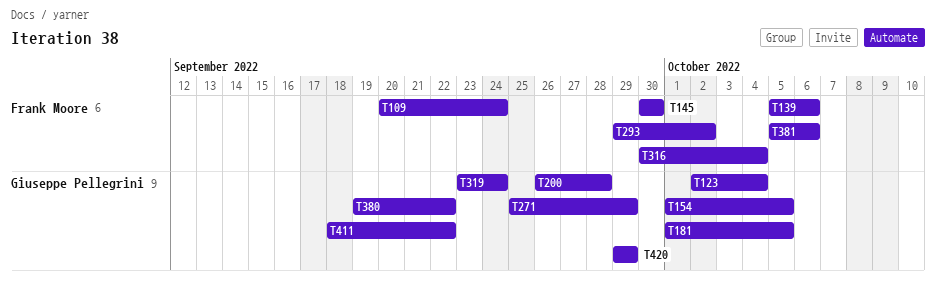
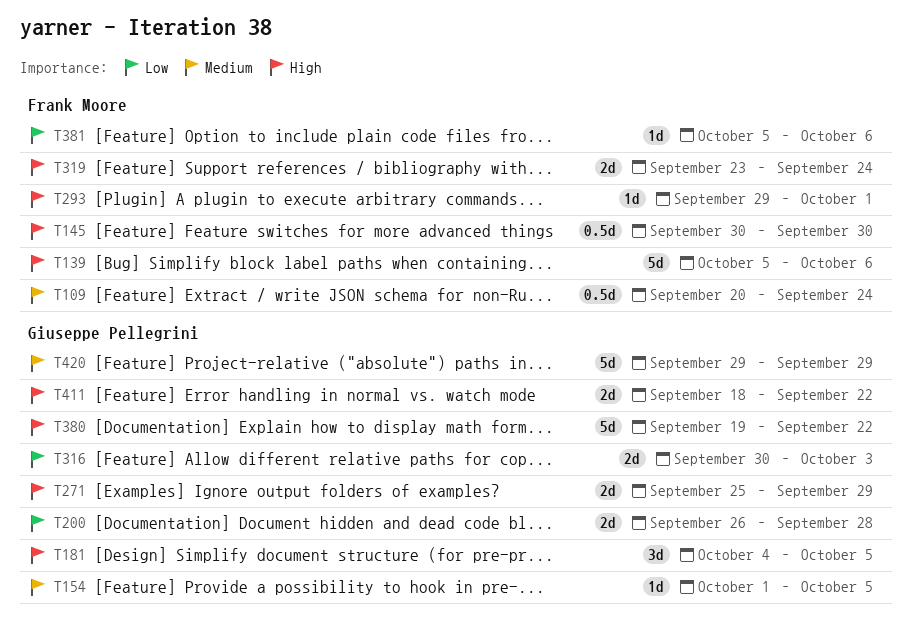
T123: present -> none
T181, start: Oct 1 -> Oct 4
T293, due: Oct 2 -> Oct 1
T316, owner: Frank Moore -> Giuseppe Pellegrini
T316, due: Oct 4 -> Oct 3
T319, owner: Giuseppe Pellegrini -> Frank Moore

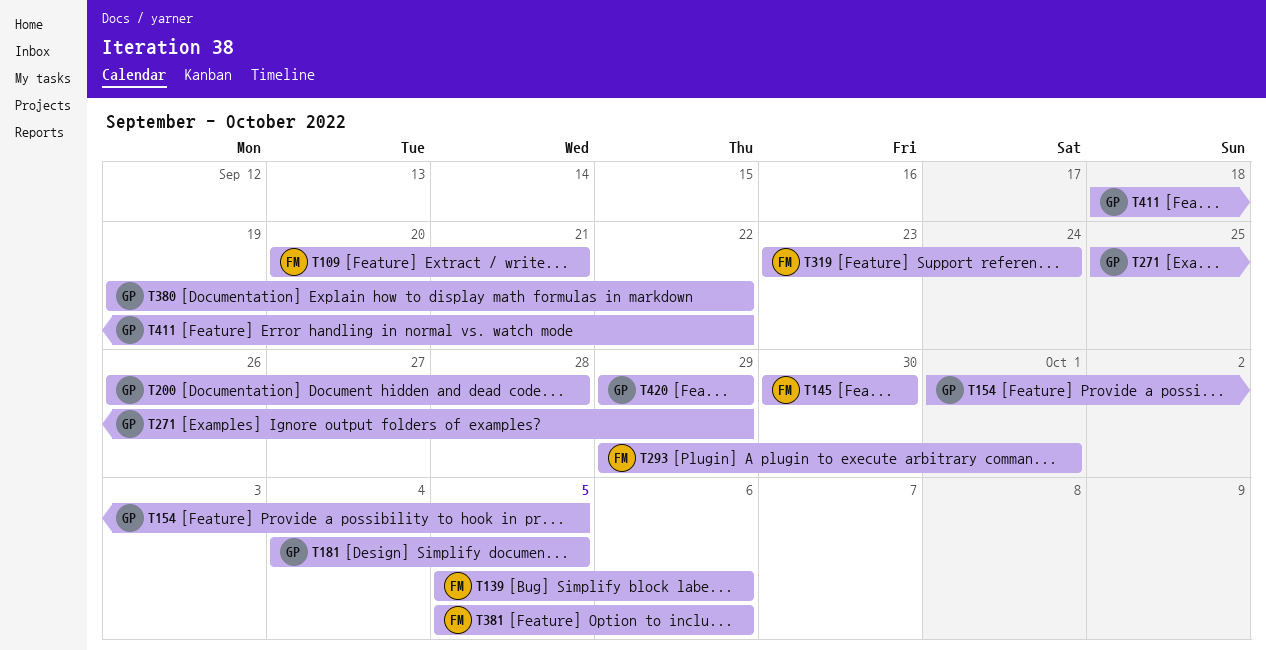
T109, due: Sep 24 -> Sep 21
T316: present -> none

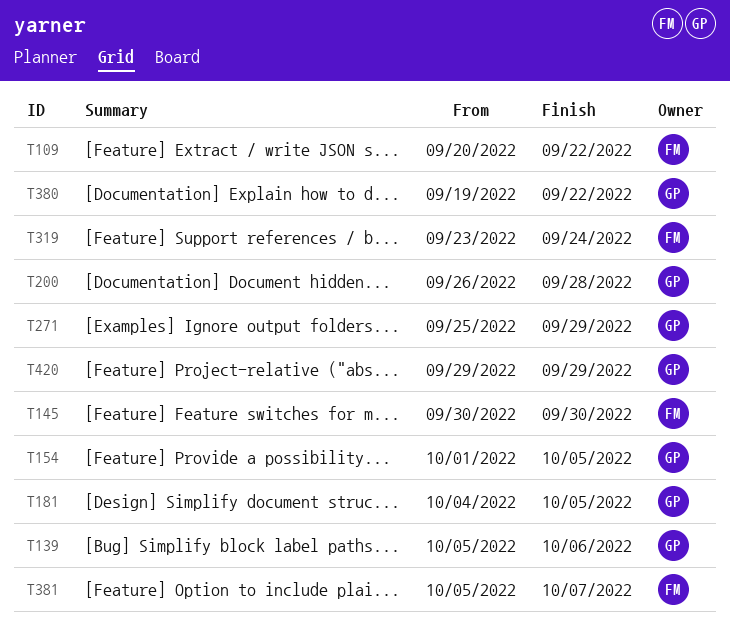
T109, due: Sep 21 -> Sep 22
T139, owner: FM -> GP
T293: present -> none
T381, due: Oct 6 -> Oct 7
T411: present -> none

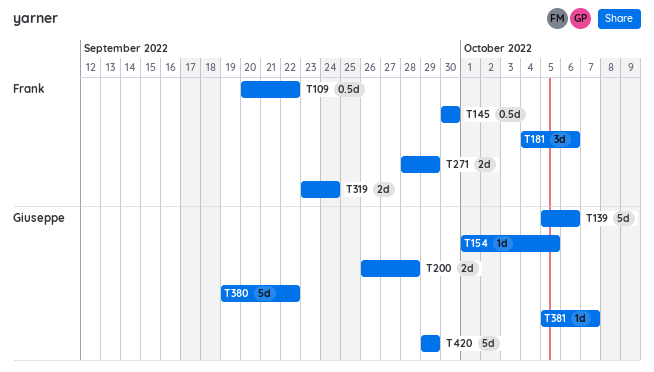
T181, owner: Giuseppe -> Frank
T181, due: Oct 5 -> Oct 6
T271, owner: Giuseppe -> Frank
T271, start: Sep 25 -> Sep 28
T381, owner: Frank -> Giuseppe

